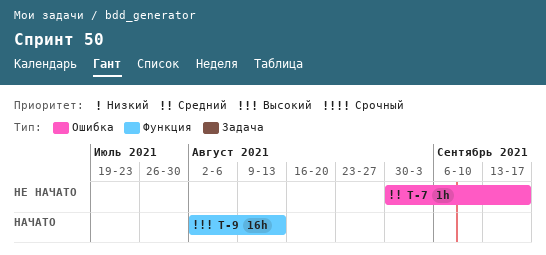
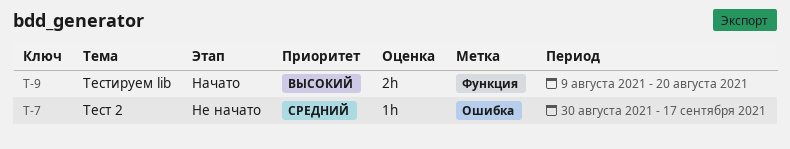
T-9, estimate: 16h -> 2h
T-9, start: Aug 2 -> Aug 9
T-9, due: Aug 13 -> Aug 20

